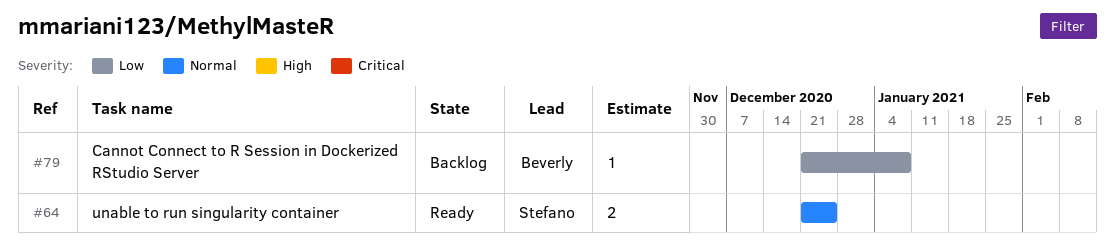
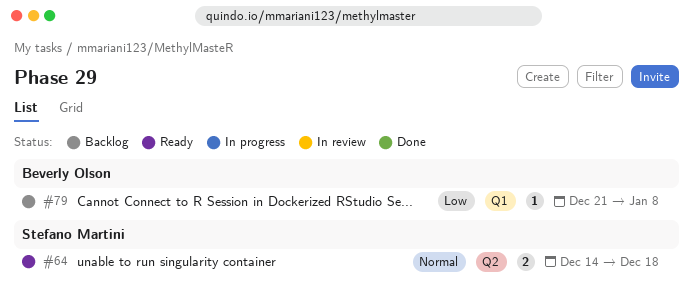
#64, start: Dec 21 -> Dec 14
#64, due: Dec 25 -> Dec 18

